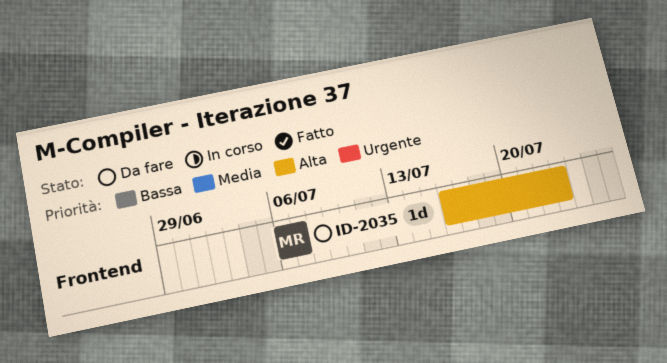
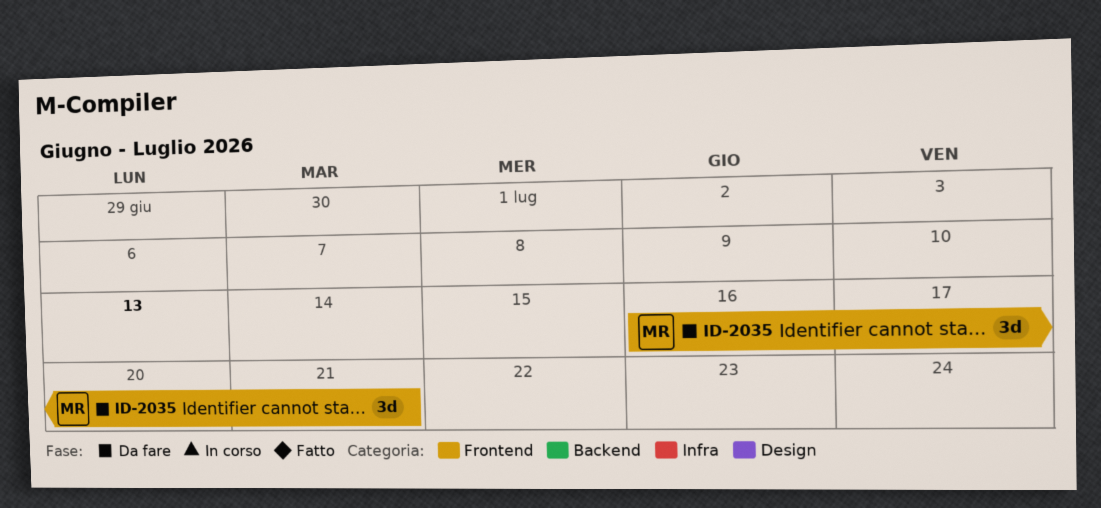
ID-2035, estimate: 1d -> 3d
ID-2035, due: Jul 23 -> Jul 21

